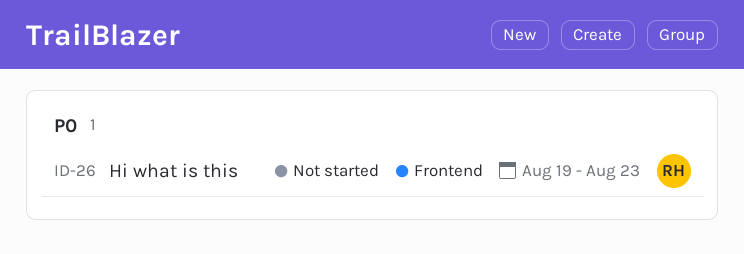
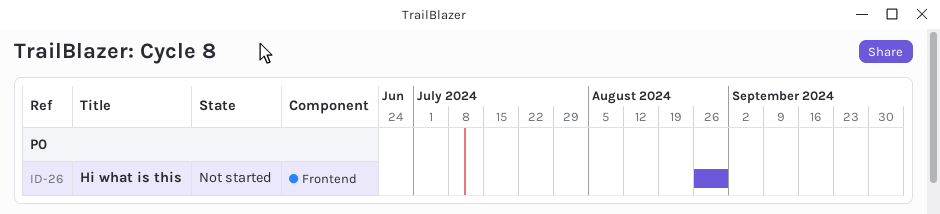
ID-26, start: Aug 19 -> Aug 26
ID-26, due: Aug 23 -> Aug 30

